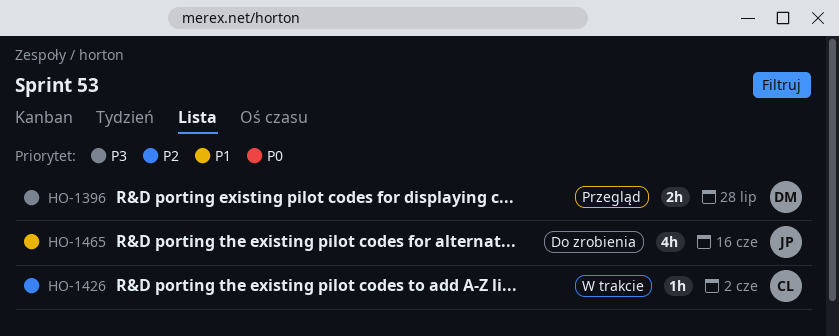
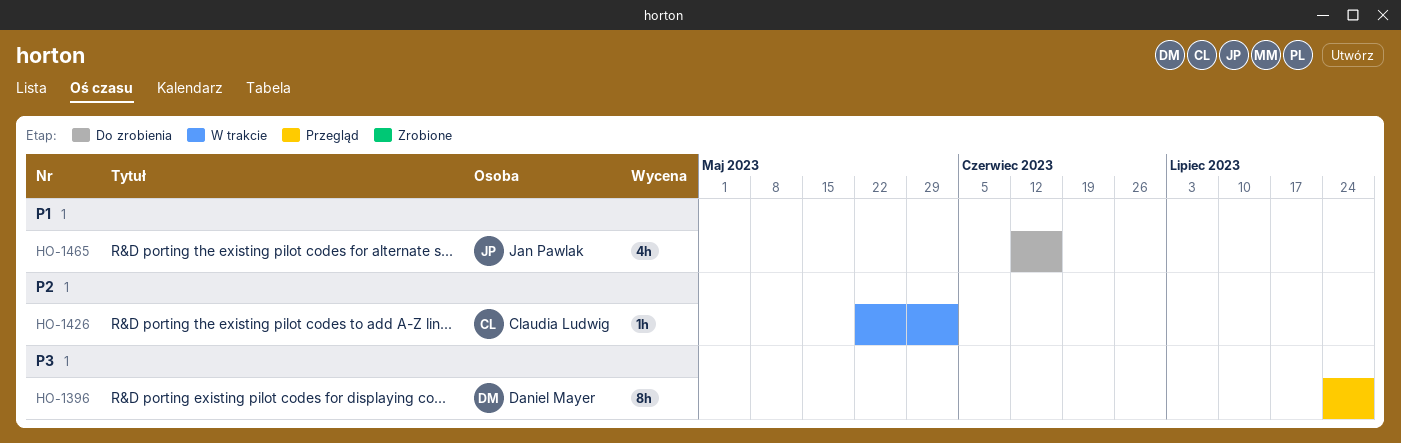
HO-1396, estimate: 2h -> 8h

